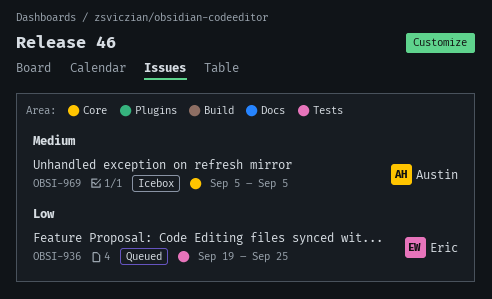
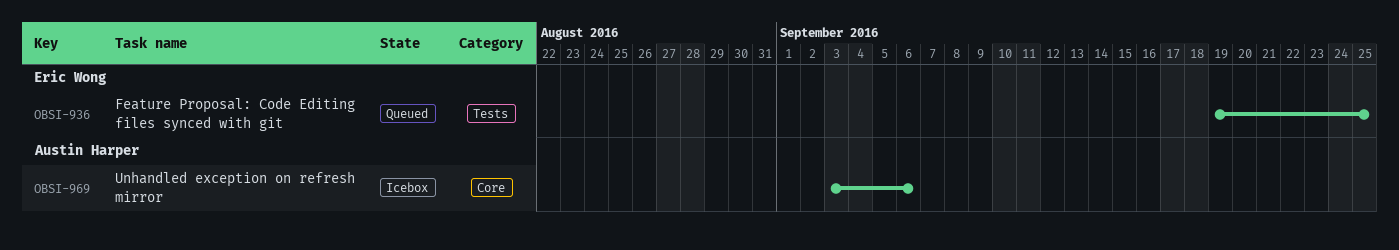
OBSI-969, start: Sep 5 -> Sep 3
OBSI-969, due: Sep 5 -> Sep 6

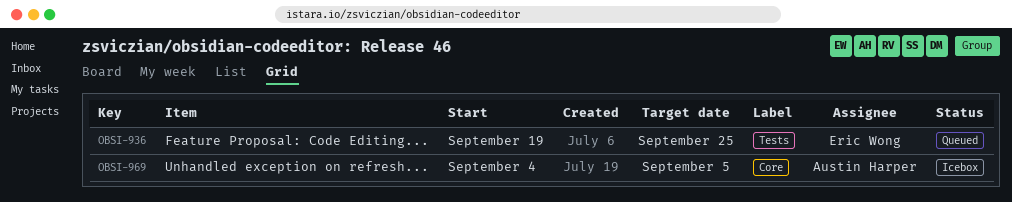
OBSI-969, start: Sep 3 -> Sep 4
OBSI-969, due: Sep 6 -> Sep 5

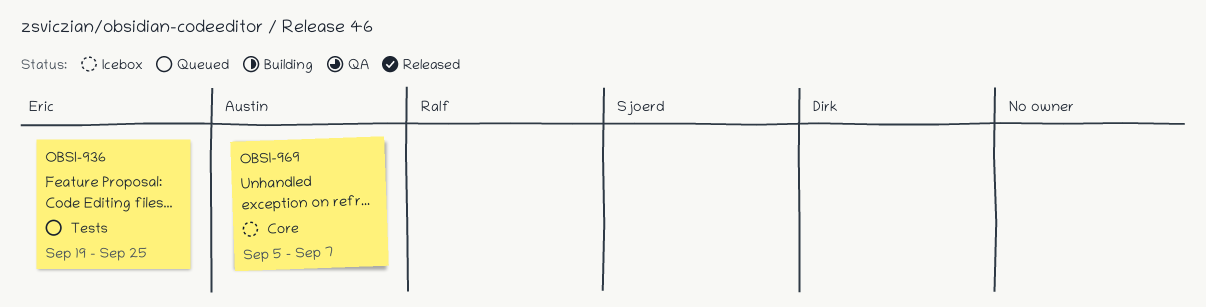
OBSI-969, start: Sep 4 -> Sep 5
OBSI-969, due: Sep 5 -> Sep 7

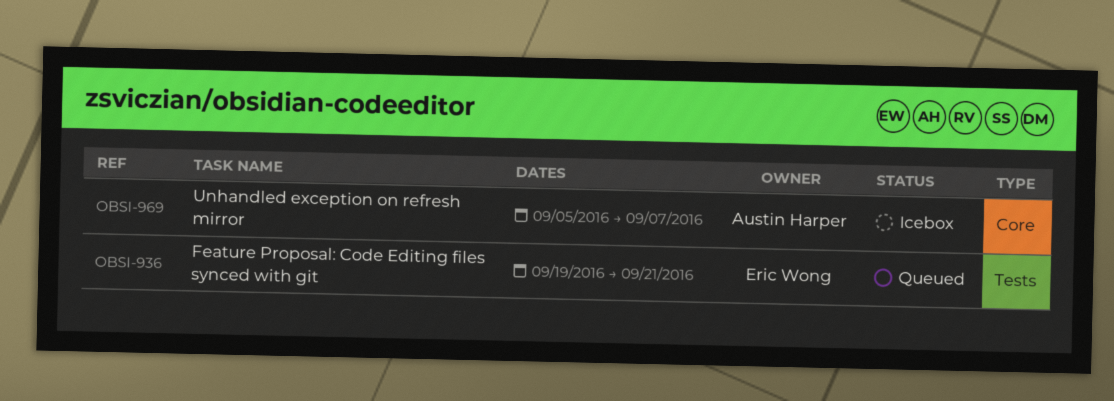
OBSI-936, due: Sep 25 -> Sep 21

